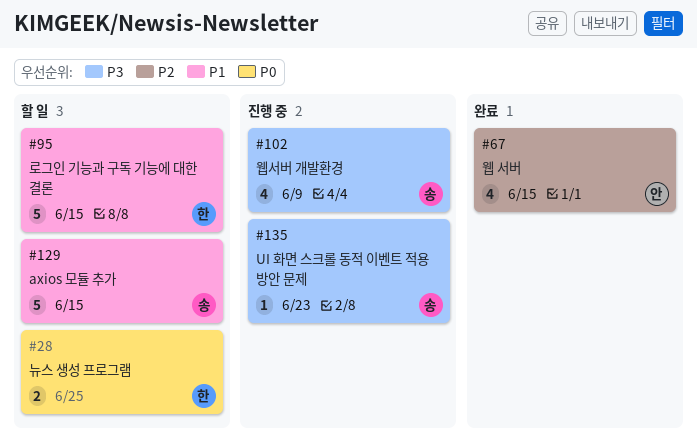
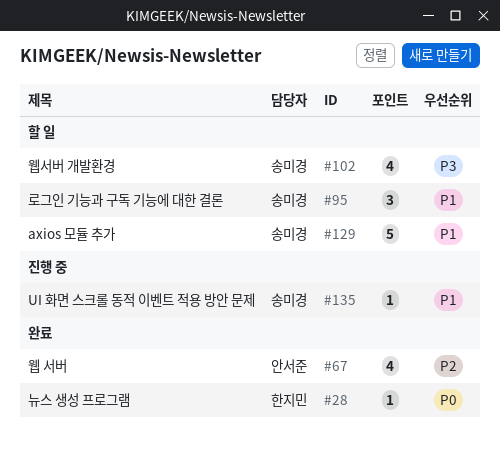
#28, status: 할 일 -> 완료
#28, estimate: 2 -> 1
#95, owner: 한지민 -> 송미경
#95, estimate: 5 -> 3
#102, status: 진행 중 -> 할 일
#135, priority: P3 -> P1

